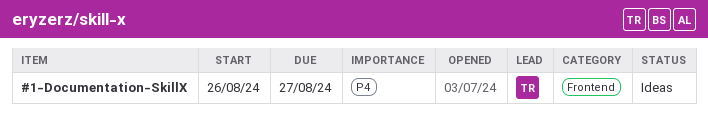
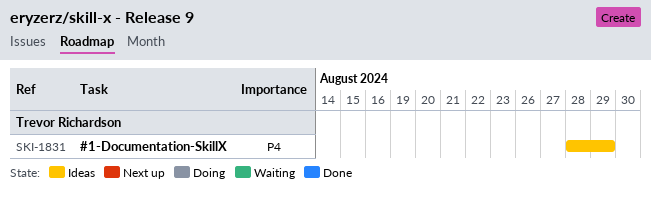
#1-Documentation-SkillX, start: Aug 26 -> Aug 28
#1-Documentation-SkillX, due: Aug 27 -> Aug 29

